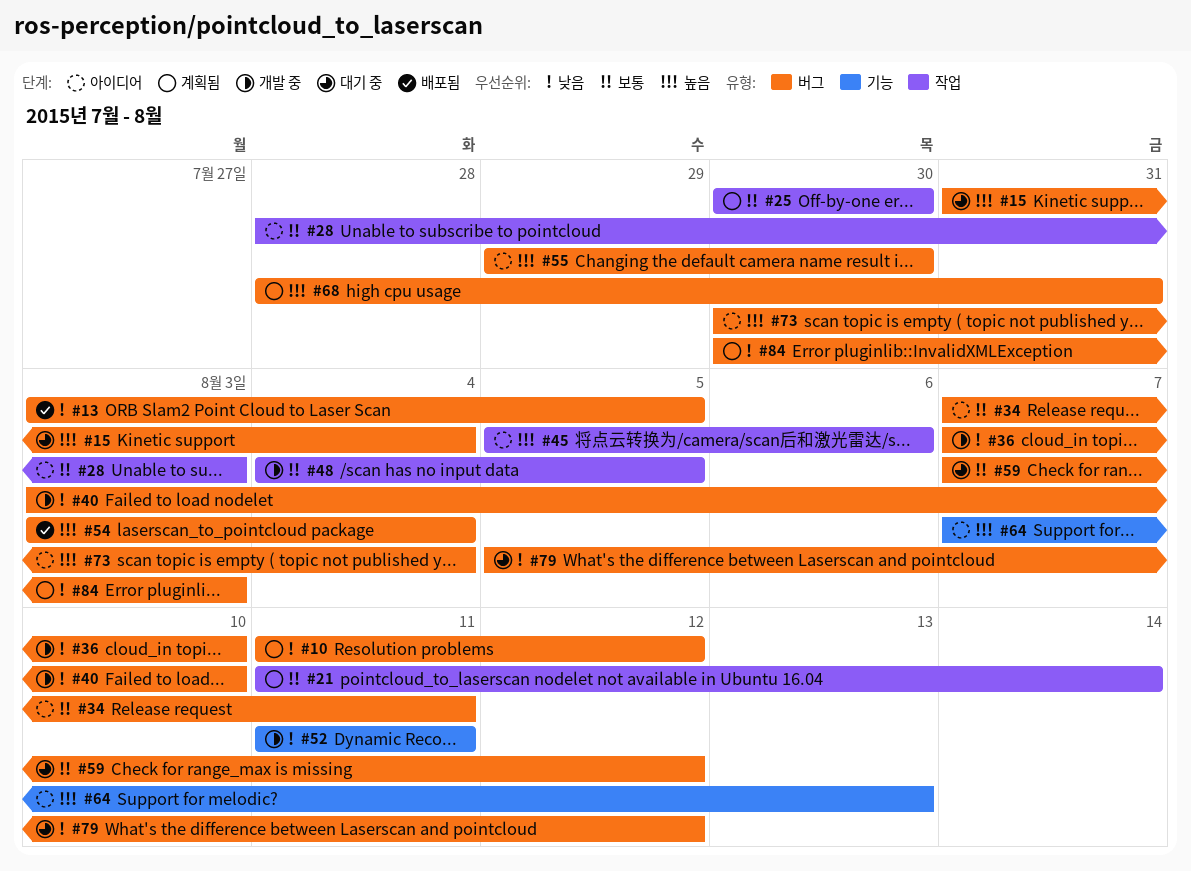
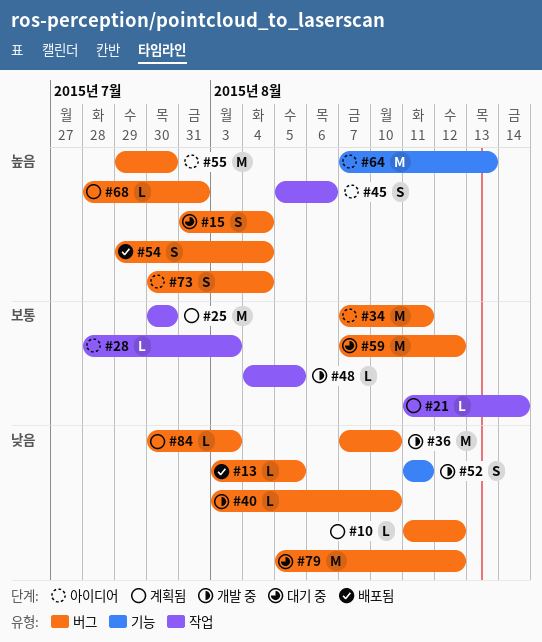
#54, start: Aug 3 -> Jul 29

